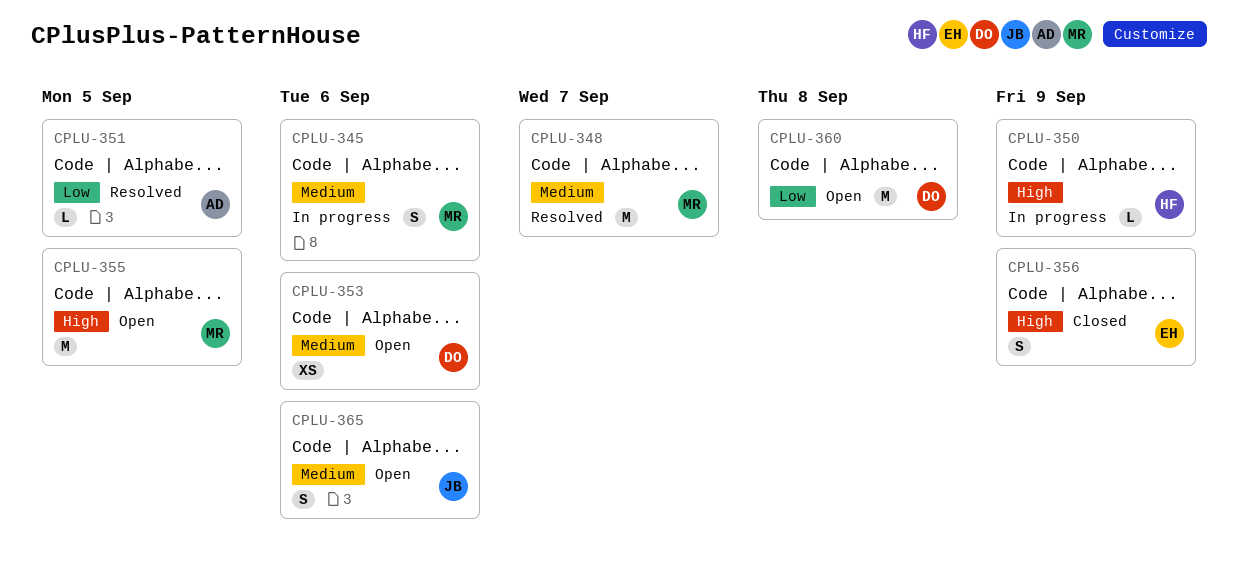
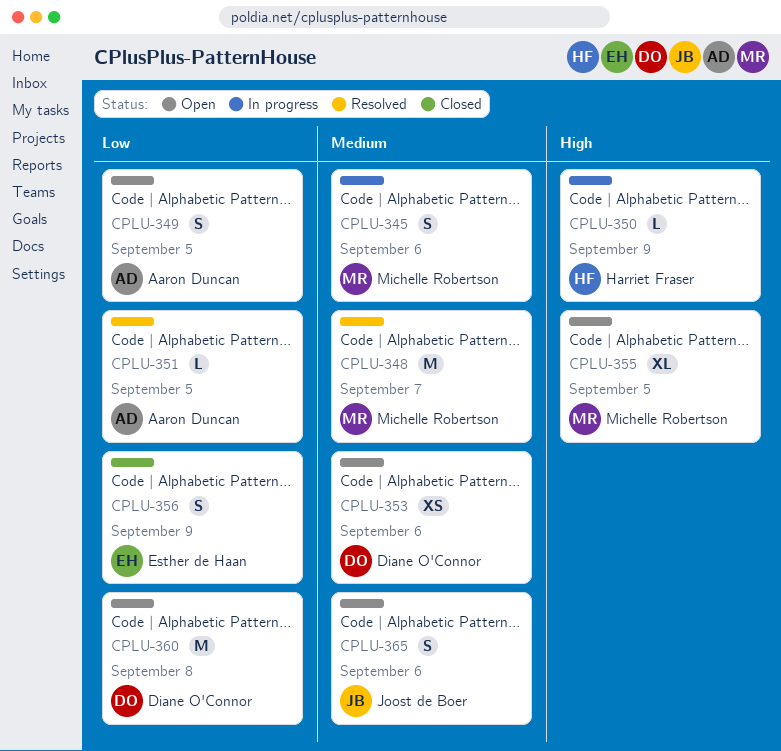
CPLU-349: none -> present
CPLU-355, estimate: M -> XL
CPLU-356, priority: High -> Low

